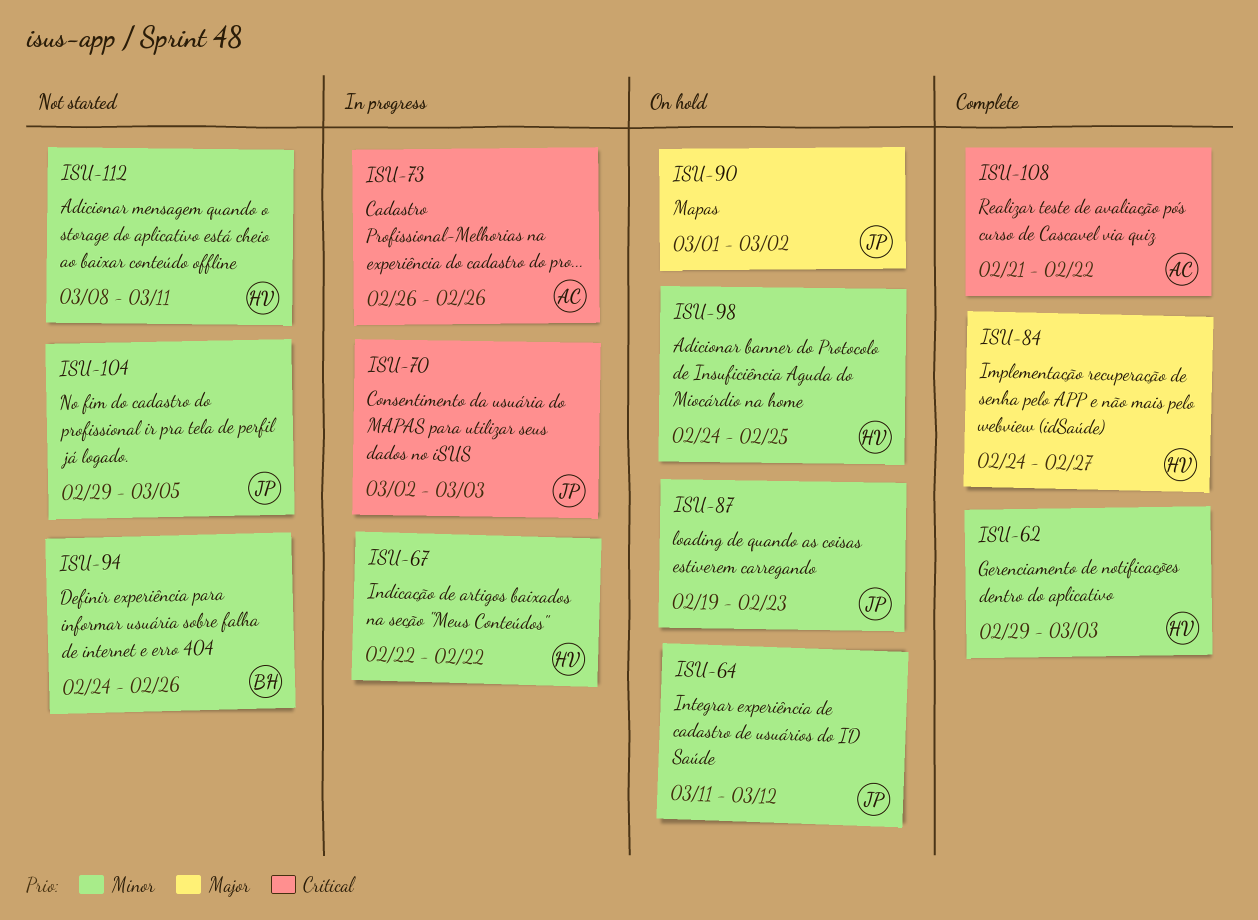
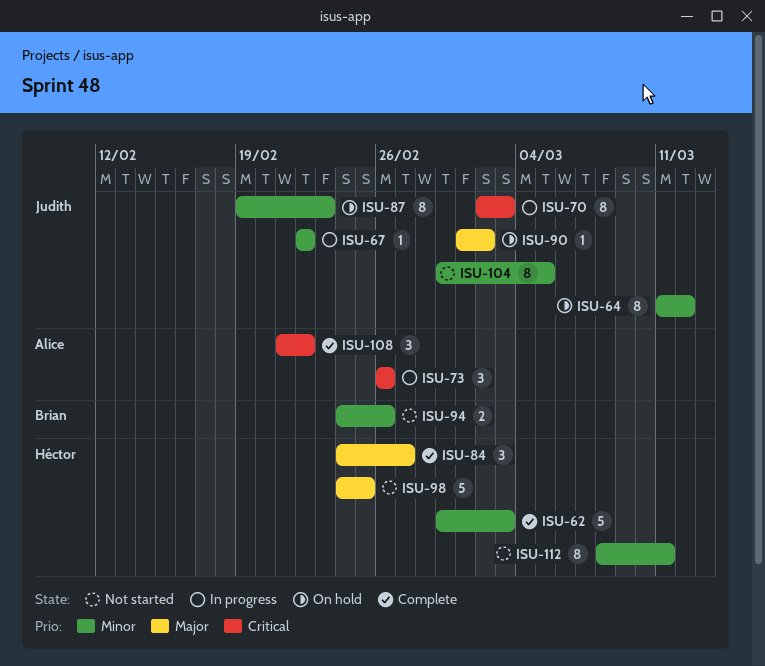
ISU-67, owner: Héctor -> Judith
ISU-98, status: On hold -> Not started
ISU-98, priority: Minor -> Major

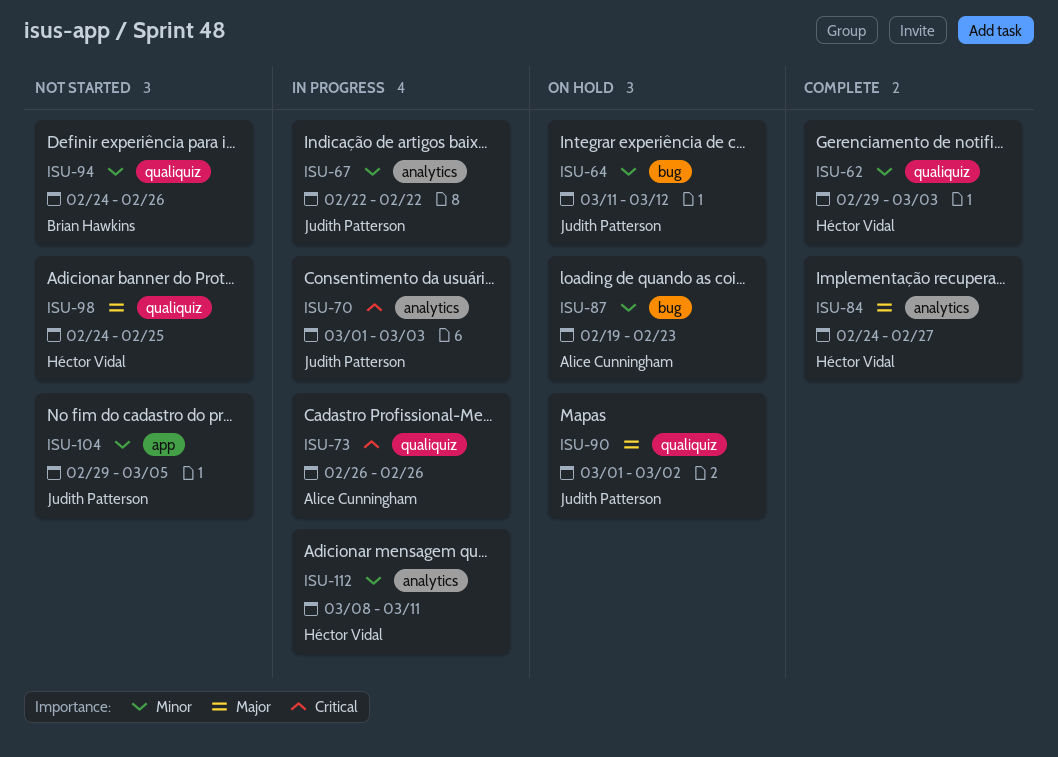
ISU-70, start: Mar 2 -> Mar 1
ISU-87, owner: Judith Patterson -> Alice Cunningham
ISU-108: present -> none
ISU-112, status: Not started -> In progress

